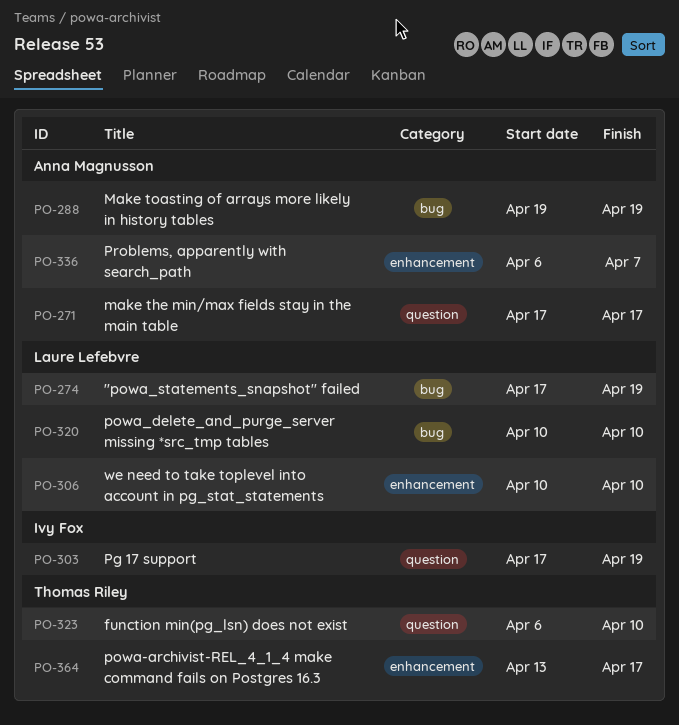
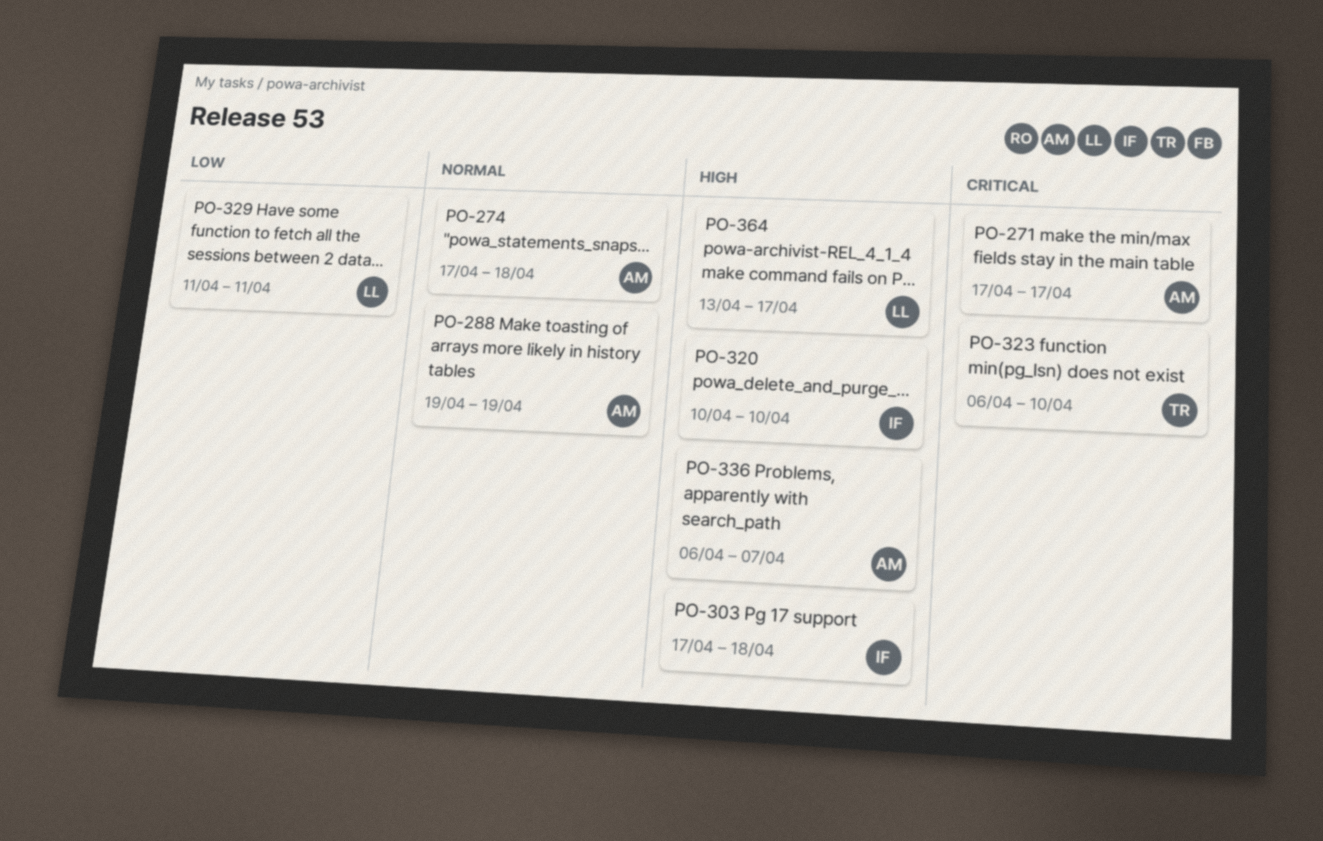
PO-274, owner: Laure Lefebvre -> Anna Magnusson
PO-274, due: Apr 19 -> Apr 18
PO-303, due: Apr 19 -> Apr 18
PO-306: present -> none
PO-320, owner: Laure Lefebvre -> Ivy Fox
PO-329: none -> present
PO-364, owner: Thomas Riley -> Laure Lefebvre

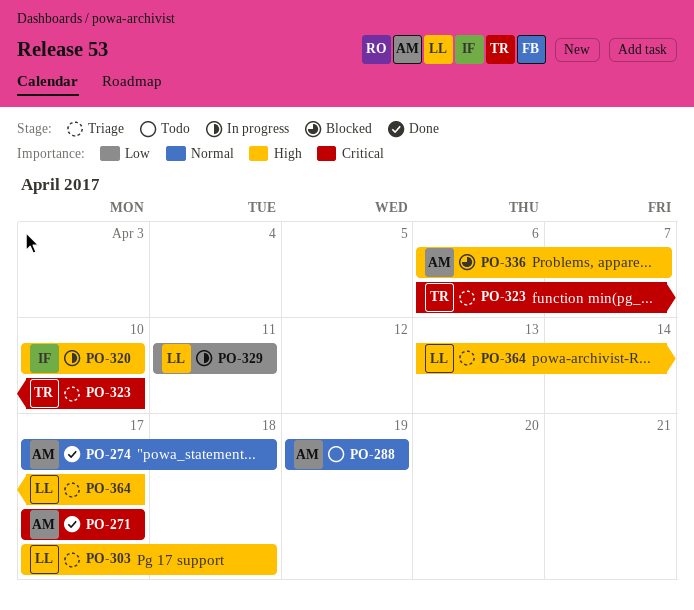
PO-303, owner: IF -> LL

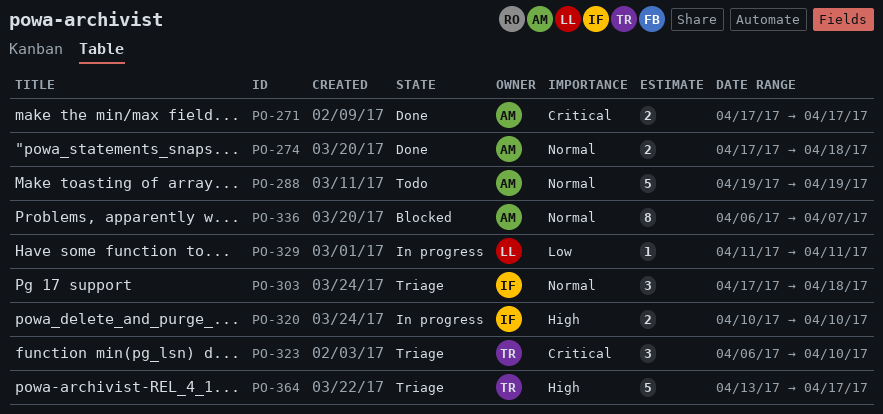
PO-303, owner: LL -> IF
PO-303, priority: High -> Normal
PO-336, priority: High -> Normal
PO-364, owner: LL -> TR

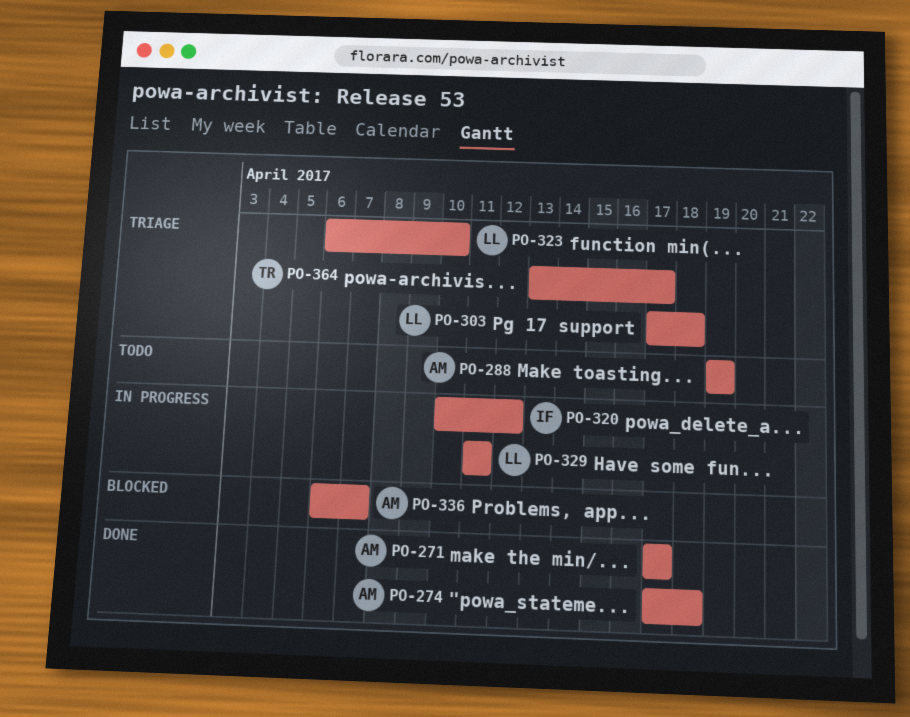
PO-303, owner: IF -> LL
PO-320, due: Apr 10 -> Apr 12
PO-323, owner: TR -> LL

